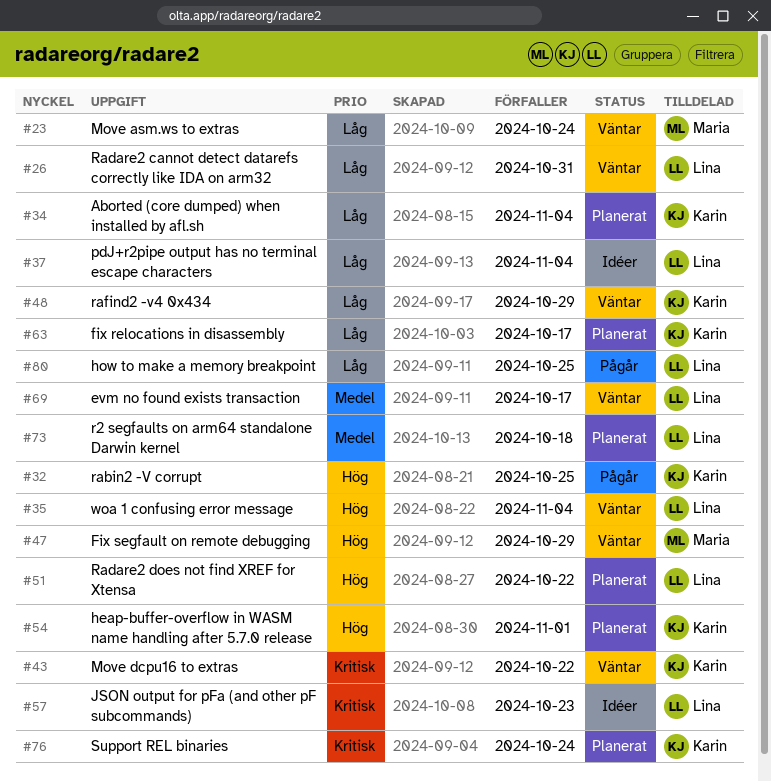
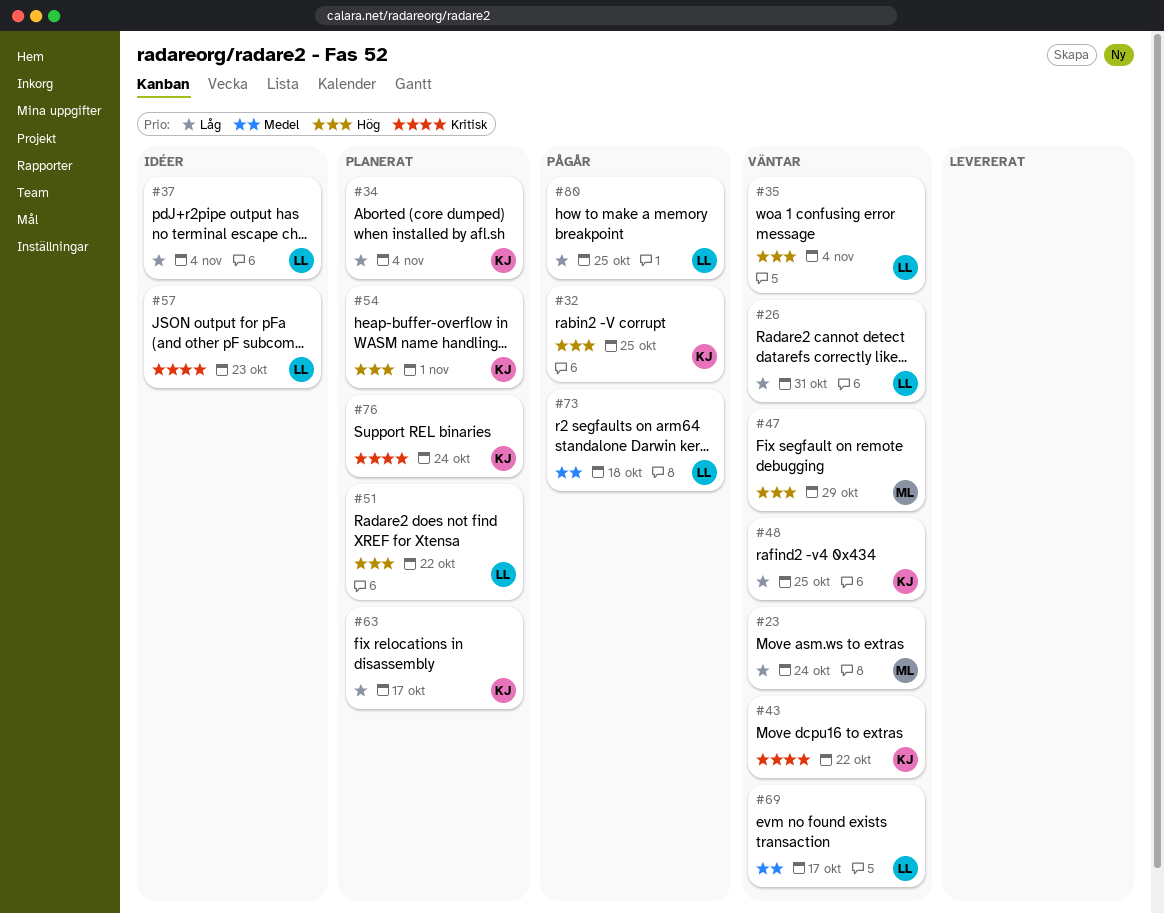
#48, due: Oct 29 -> Oct 25
#73, status: Planerat -> Pågår

